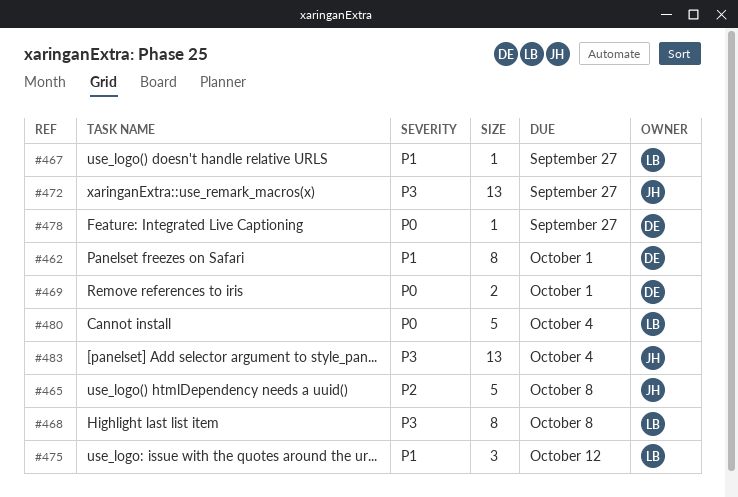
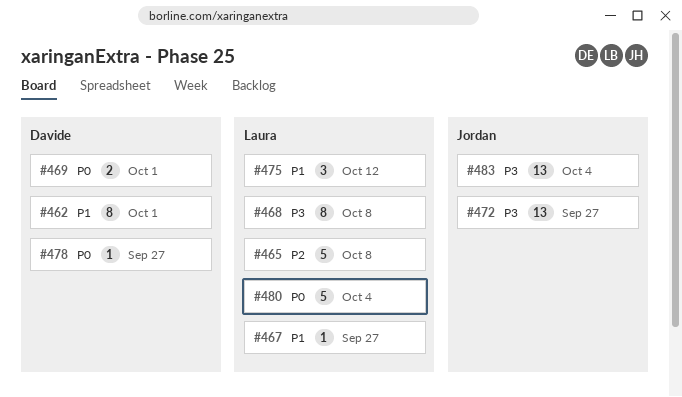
#465, owner: Jordan -> Laura

